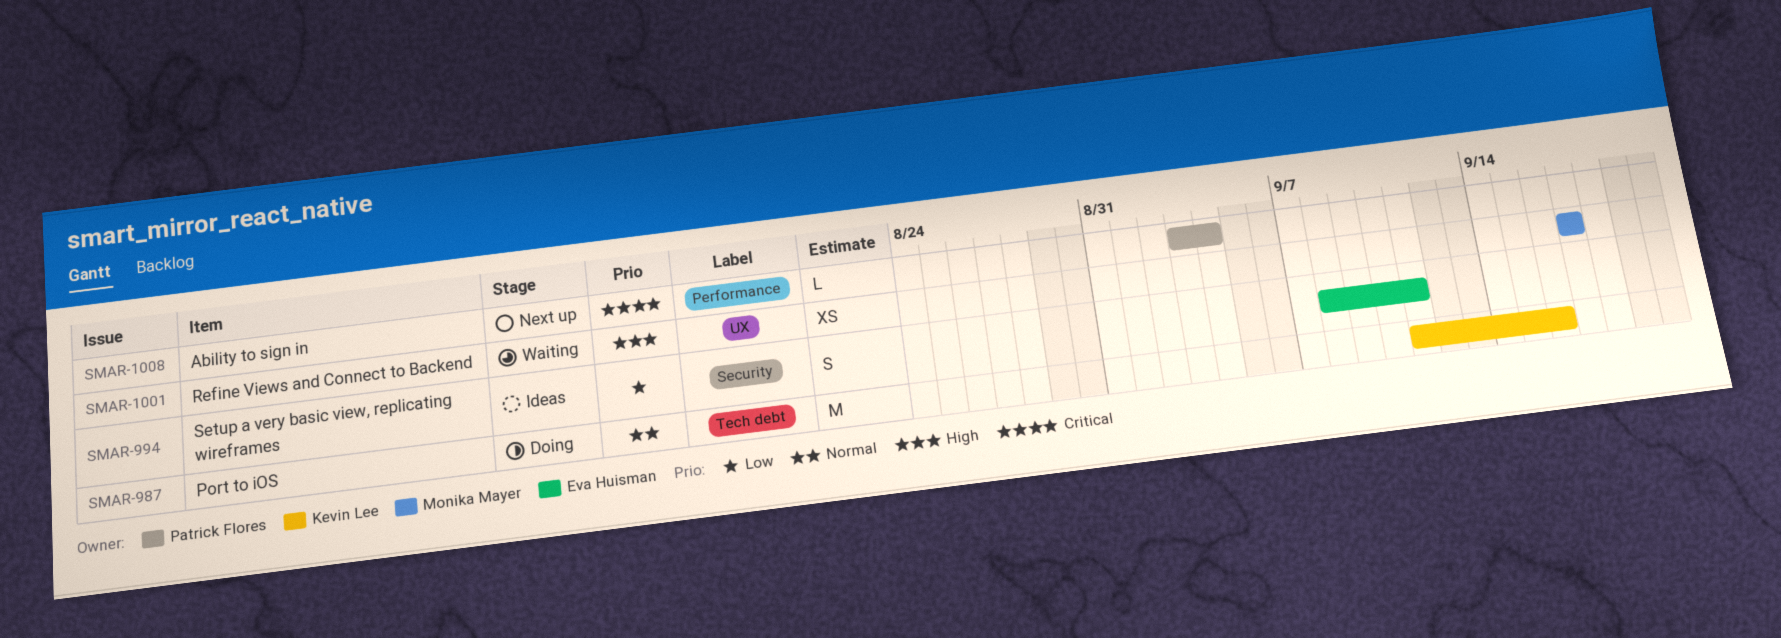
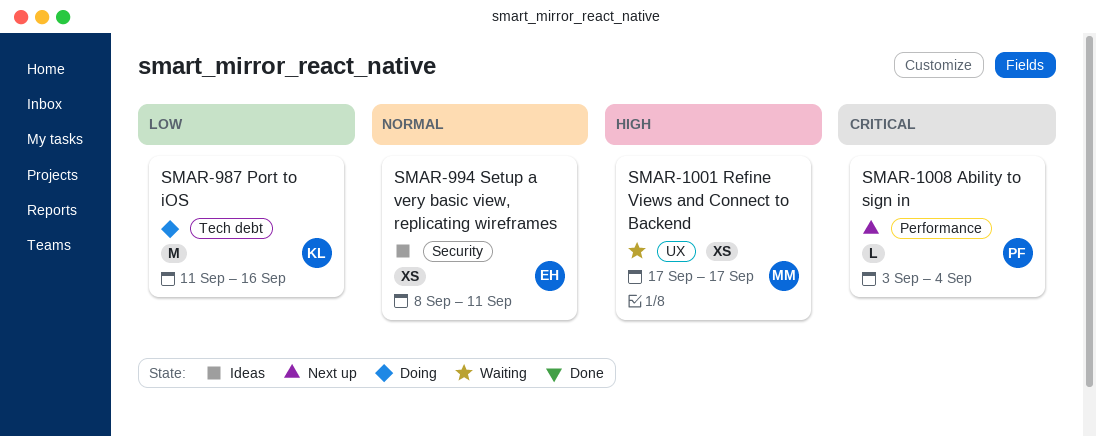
SMAR-987, priority: Normal -> Low
SMAR-994, priority: Low -> Normal
SMAR-994, estimate: S -> XS

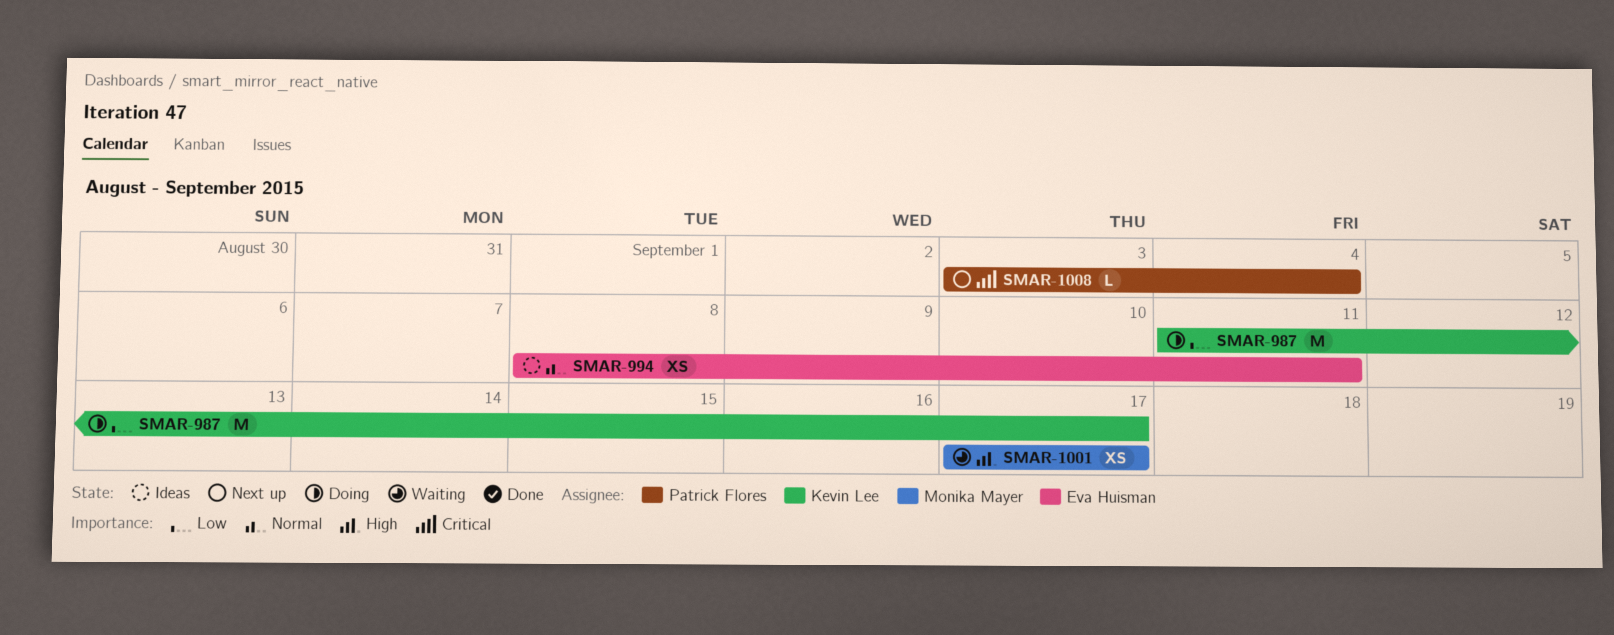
SMAR-987, due: Sep 16 -> Sep 17

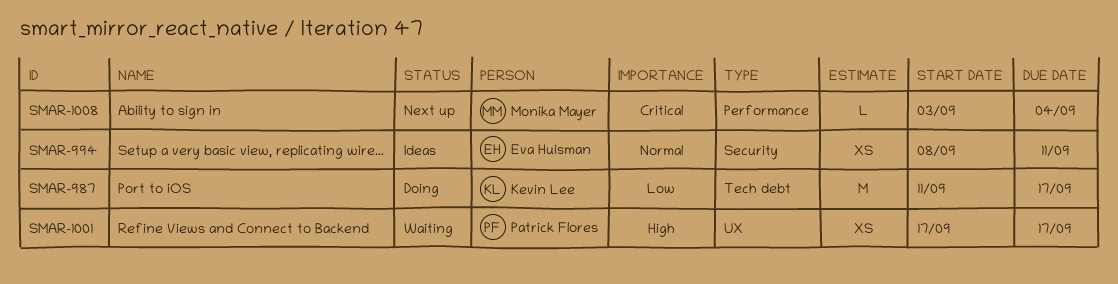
SMAR-1001, owner: Monika Mayer -> Patrick Flores
SMAR-1008, owner: Patrick Flores -> Monika Mayer

